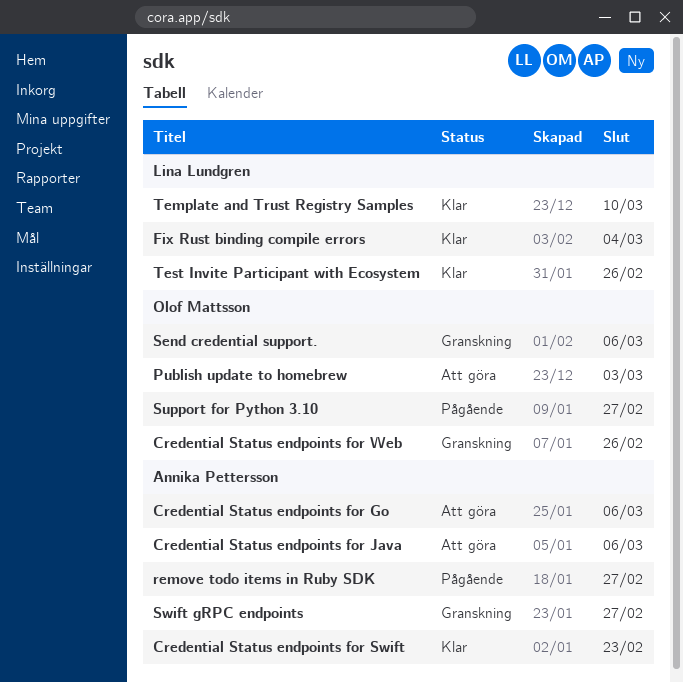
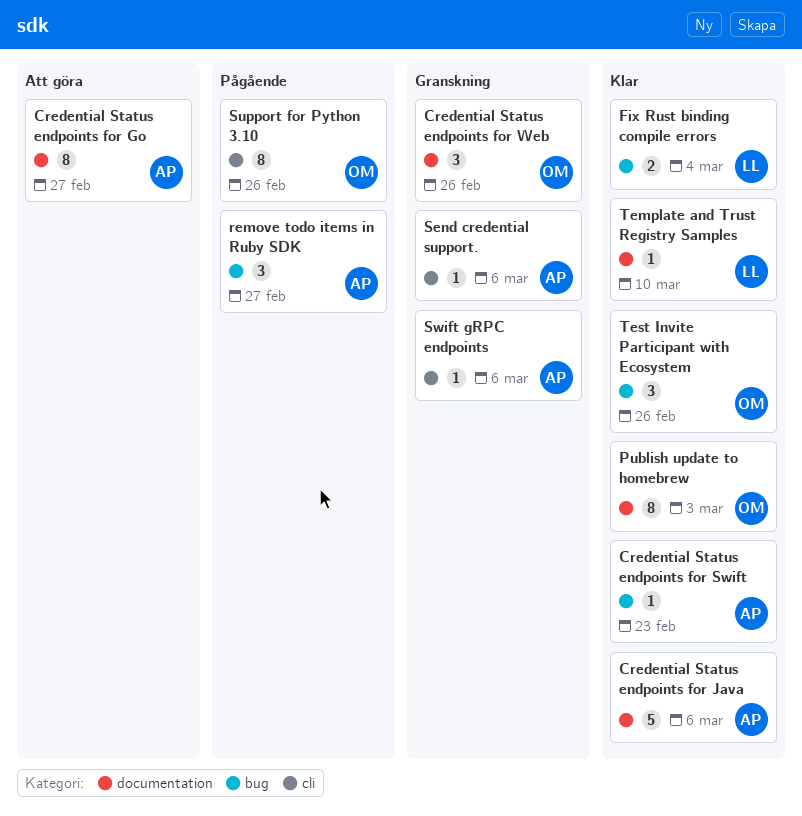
Credential Status endpoints for Go, due: Mar 6 -> Feb 27
Credential Status endpoints for Java, status: Att göra -> Klar
Publish update to homebrew, status: Att göra -> Klar
Send credential support., owner: Olof Mattsson -> Annika Pettersson
Support for Python 3.10, due: Feb 27 -> Feb 26
Swift gRPC endpoints, due: Feb 27 -> Mar 6
Test Invite Participant with Ecosystem, owner: Lina Lundgren -> Olof Mattsson

